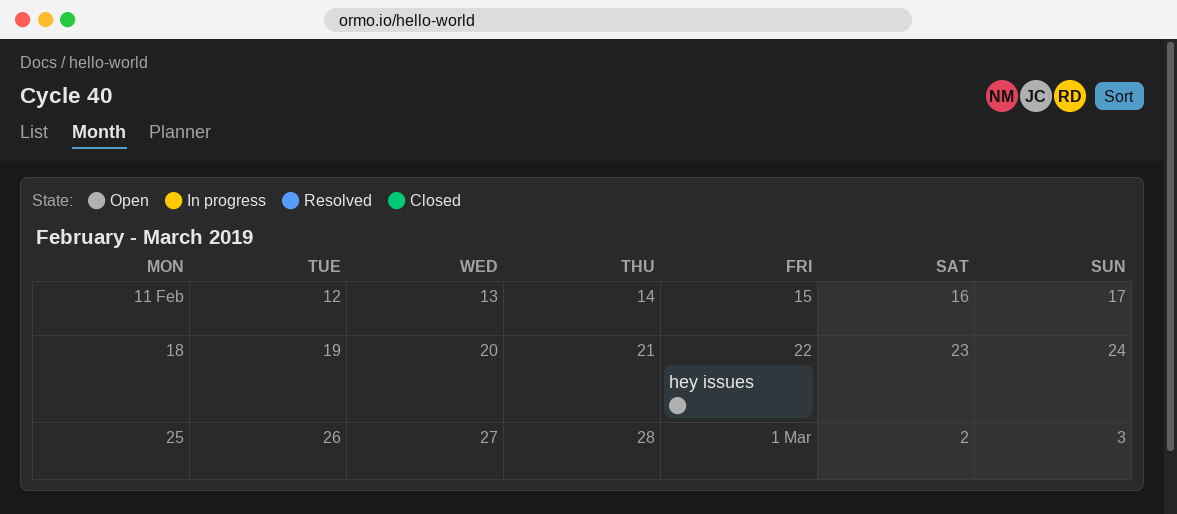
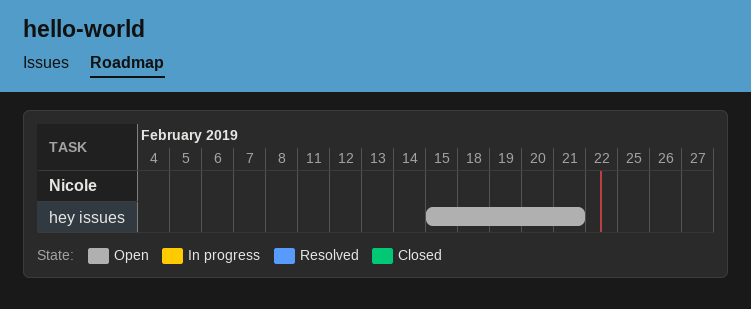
hey issues, due: Feb 22 -> Feb 21

